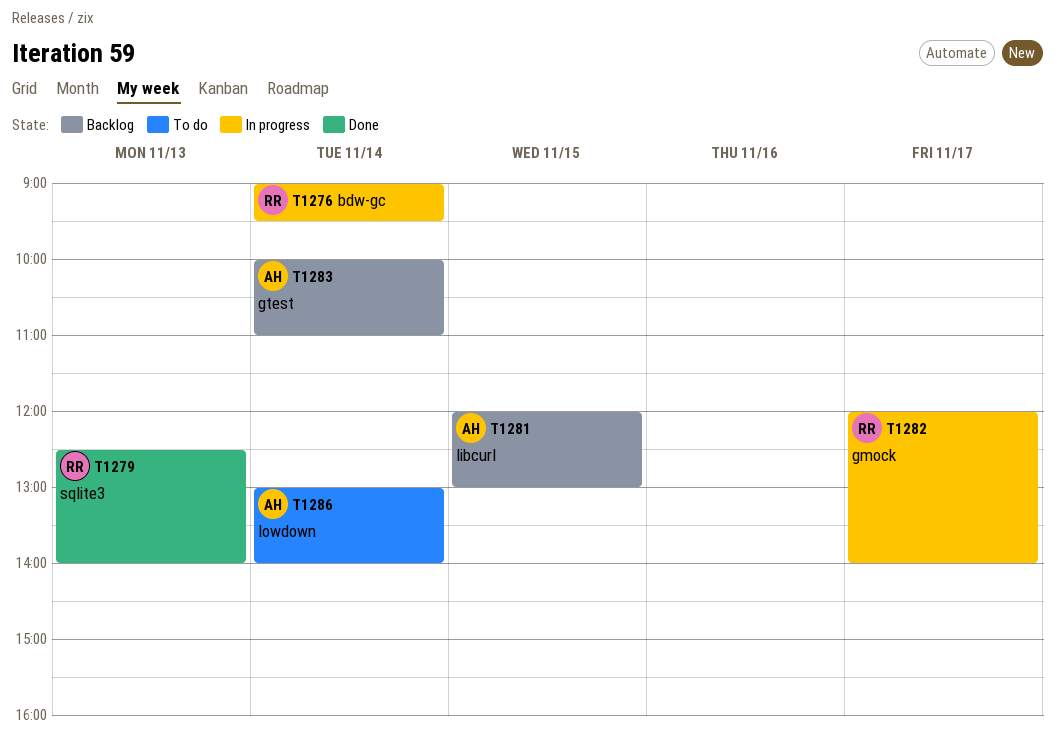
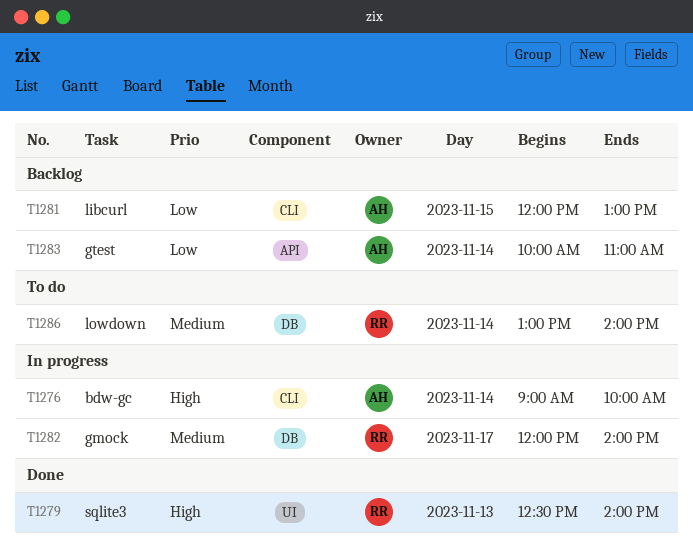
T1276, owner: RR -> AH
T1276, ends: 09:30 -> 10:00
T1286, owner: AH -> RR

